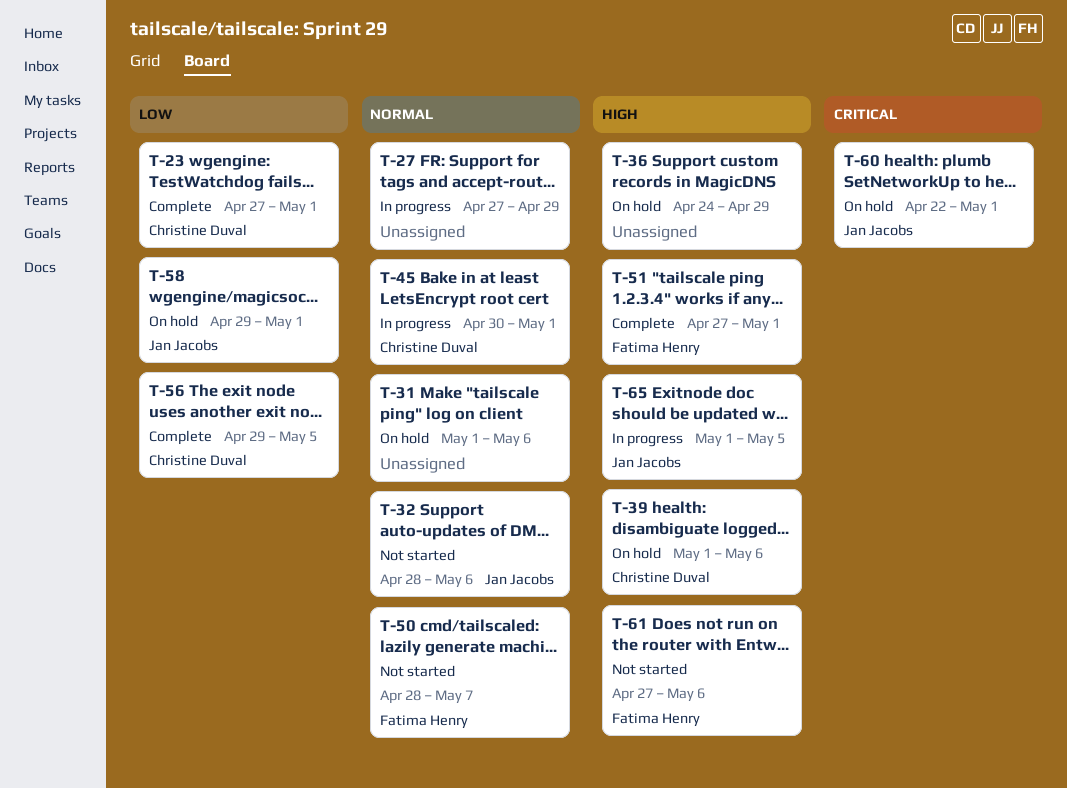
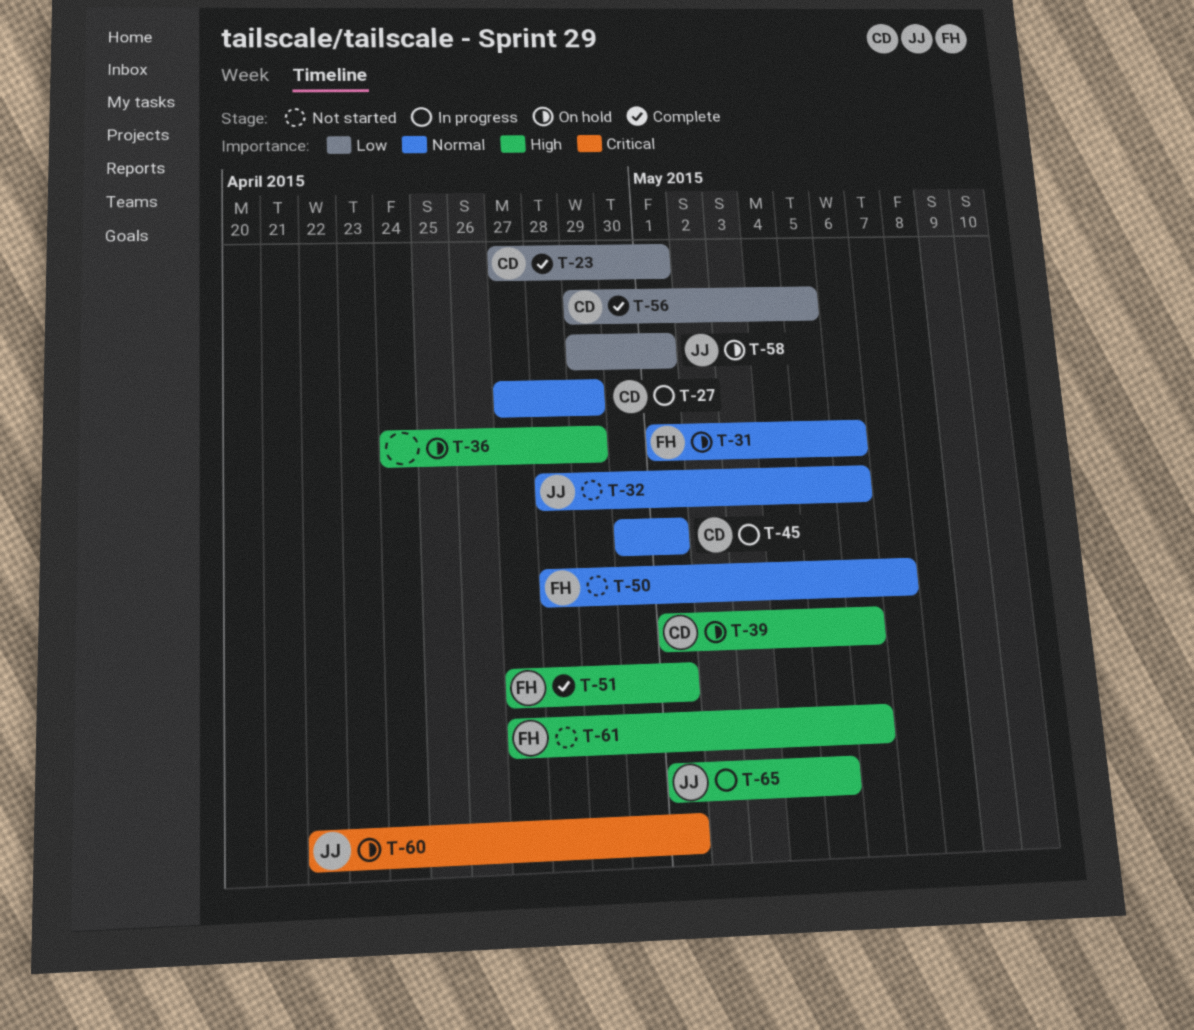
T-27, owner: none -> Christine Duval
T-31, owner: none -> Fatima Henry

